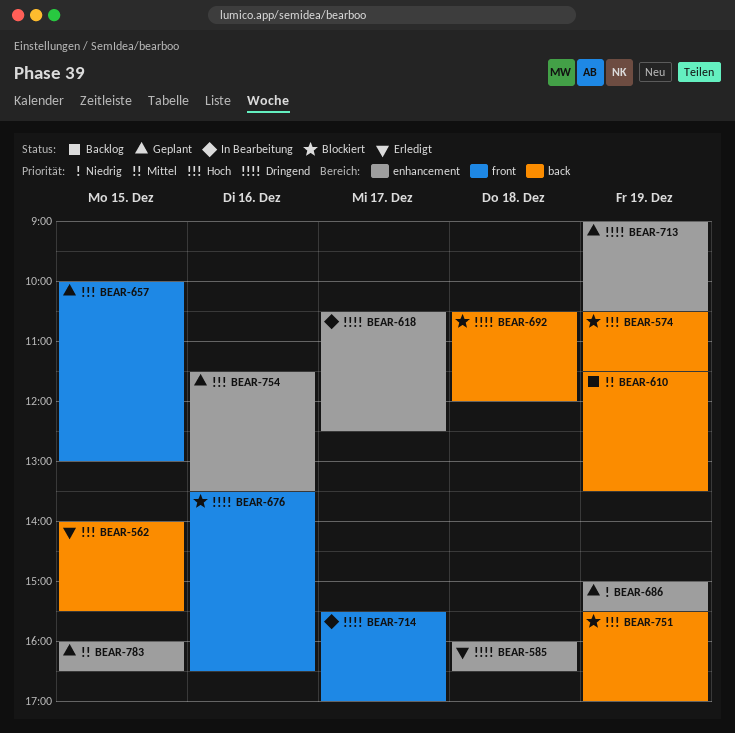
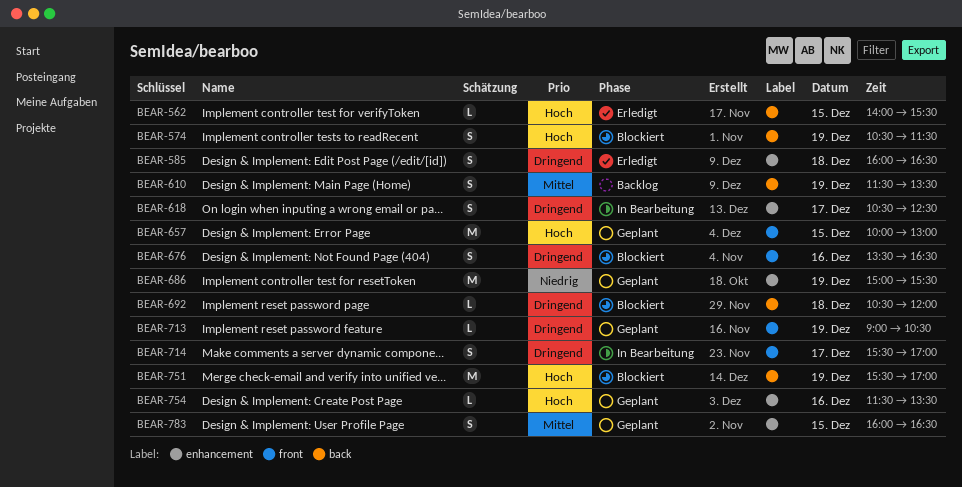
BEAR-713, label: enhancement -> front

